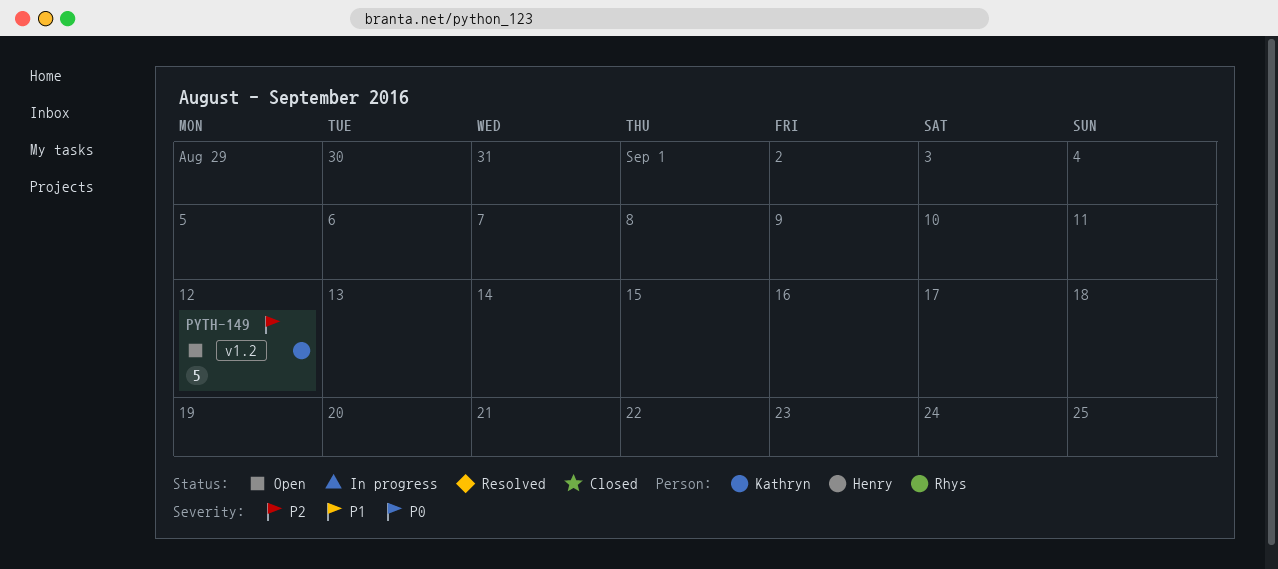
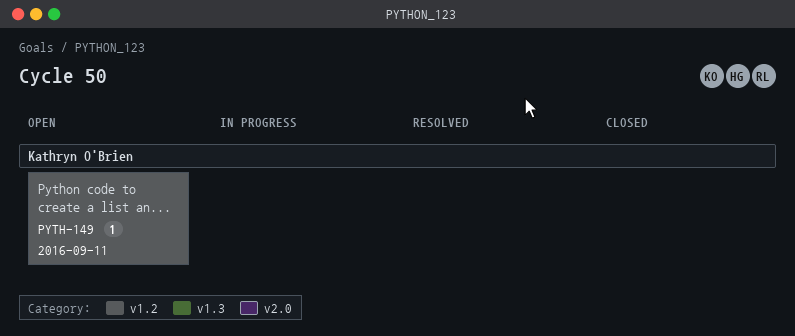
PYTH-149, estimate: 5 -> 1
PYTH-149, due: Sep 12 -> Sep 11

